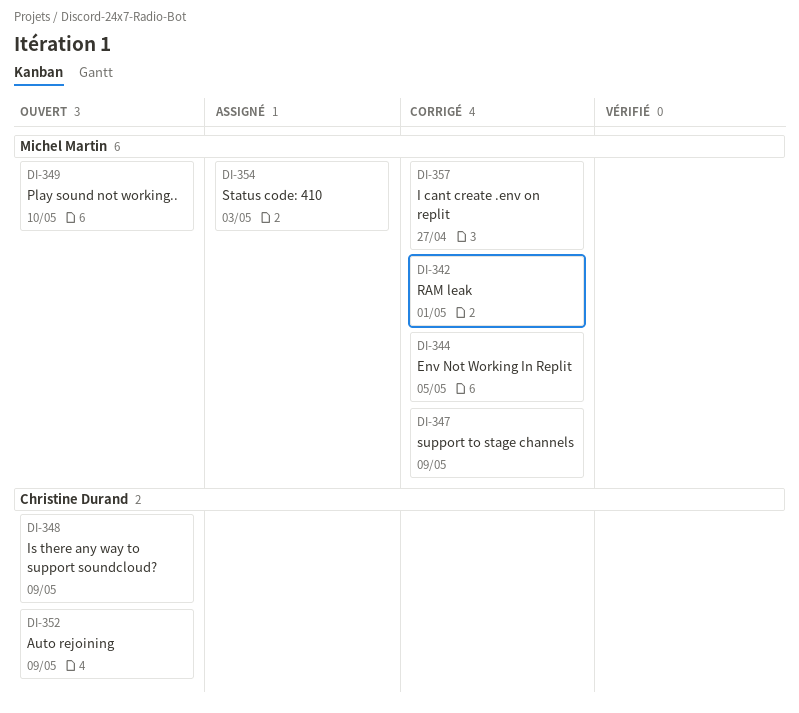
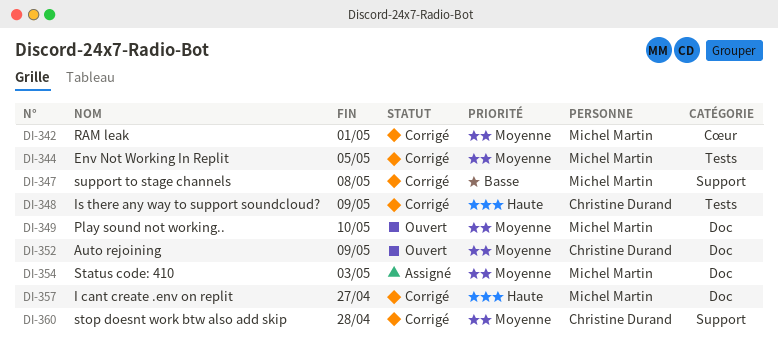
DI-347, due: May 9 -> May 8
DI-348, status: Ouvert -> Corrigé
DI-360: none -> present

